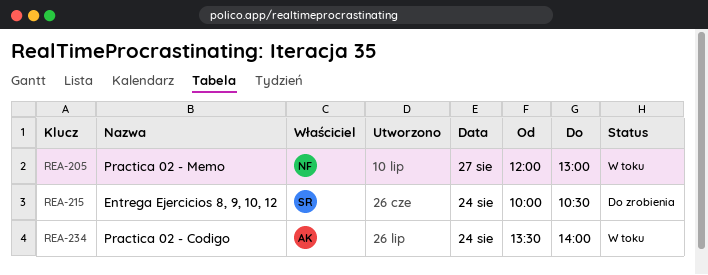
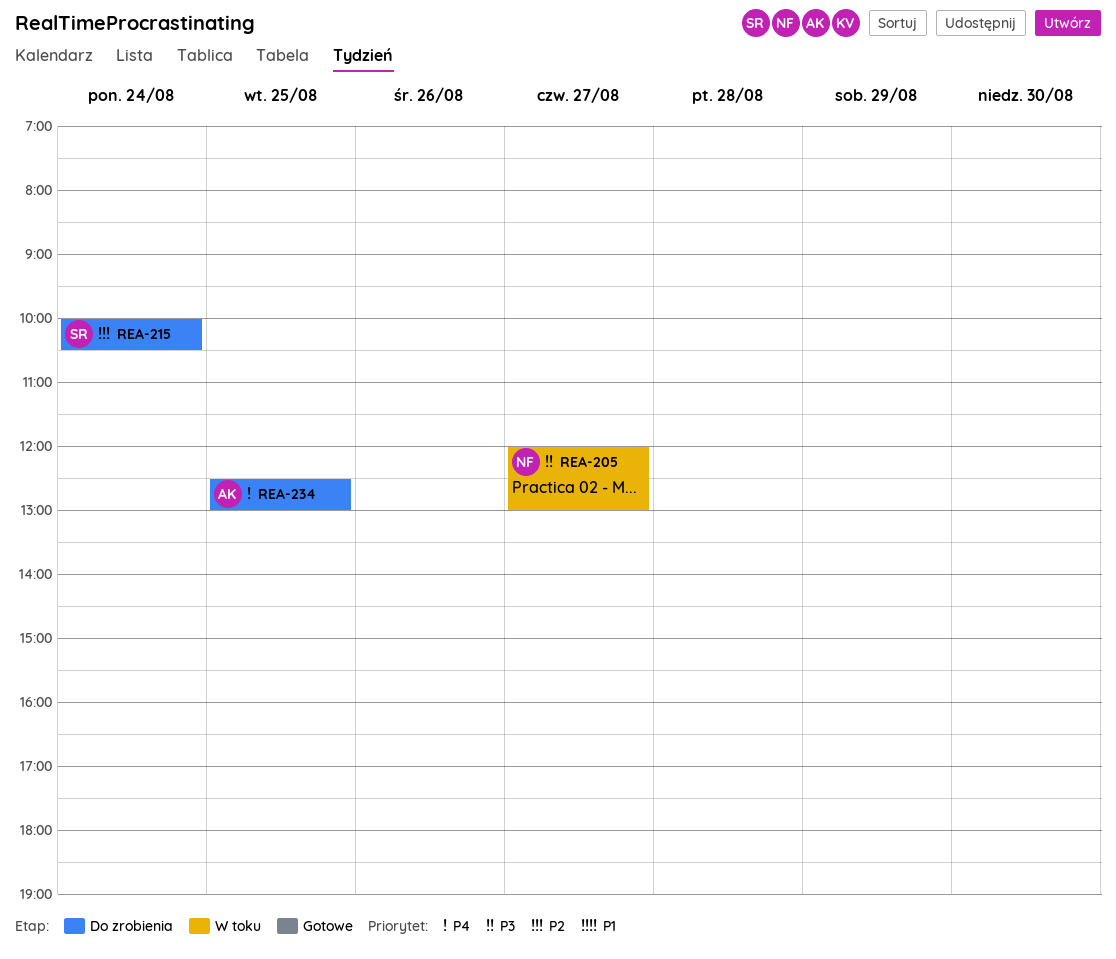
REA-234, status: W toku -> Do zrobienia
REA-234, day: Aug 24 -> Aug 25
REA-234, begins: 13:30 -> 12:30
REA-234, ends: 14:00 -> 13:00

